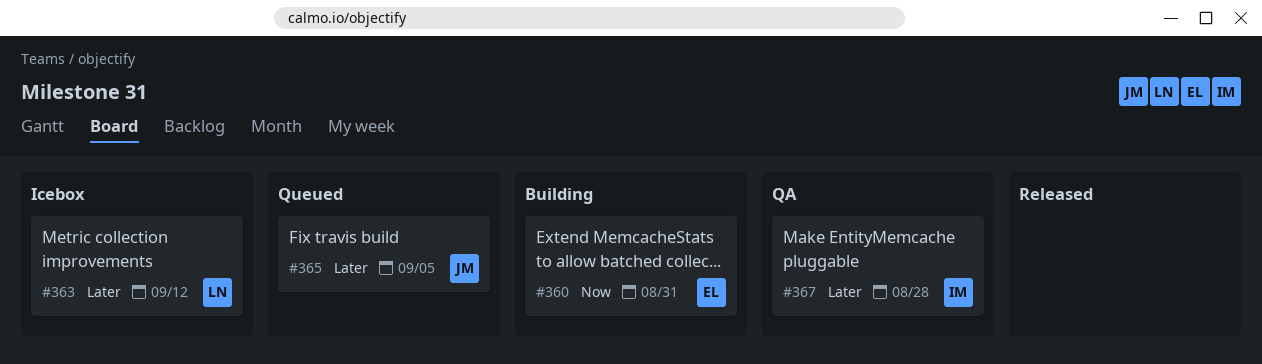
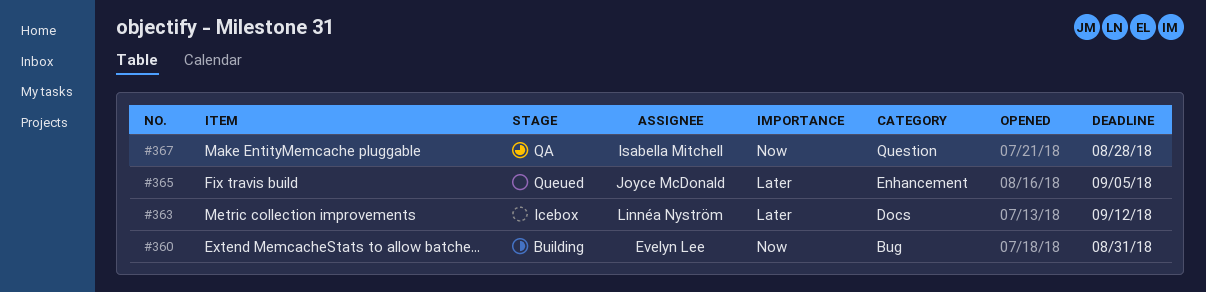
#367, priority: Later -> Now

